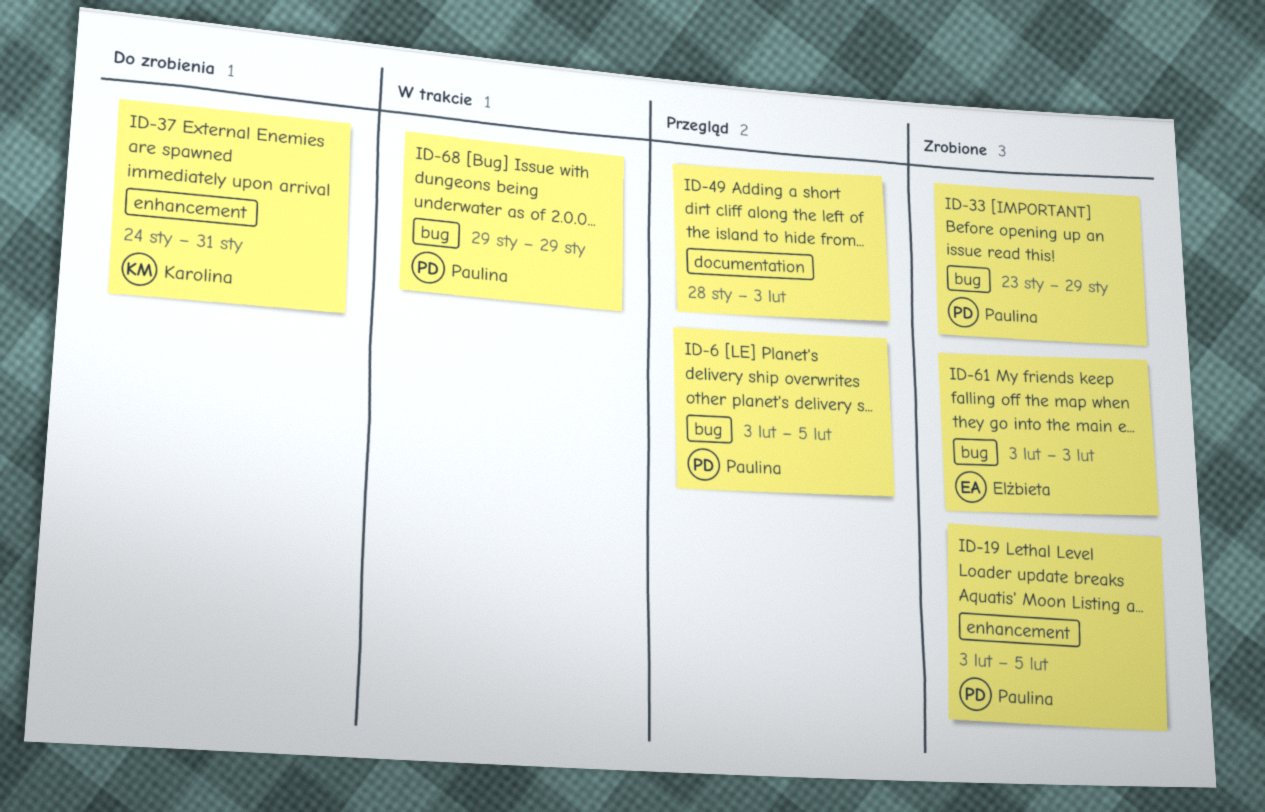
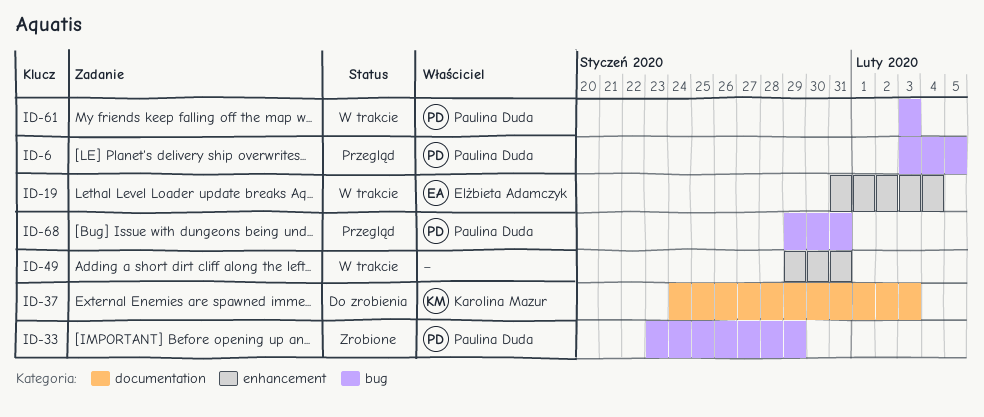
ID-19, status: Zrobione -> W trakcie
ID-19, owner: Paulina Duda -> Elżbieta Adamczyk
ID-19, start: Feb 3 -> Jan 31
ID-19, due: Feb 5 -> Feb 4
ID-37, label: enhancement -> documentation
ID-37, due: Jan 31 -> Feb 3
ID-49, status: Przegląd -> W trakcie
ID-49, label: documentation -> enhancement
ID-49, start: Jan 28 -> Jan 29
ID-49, due: Feb 3 -> Jan 31
ID-61, status: Zrobione -> W trakcie
ID-61, owner: Elżbieta Adamczyk -> Paulina Duda
ID-68, status: W trakcie -> Przegląd
ID-68, due: Jan 29 -> Jan 31

